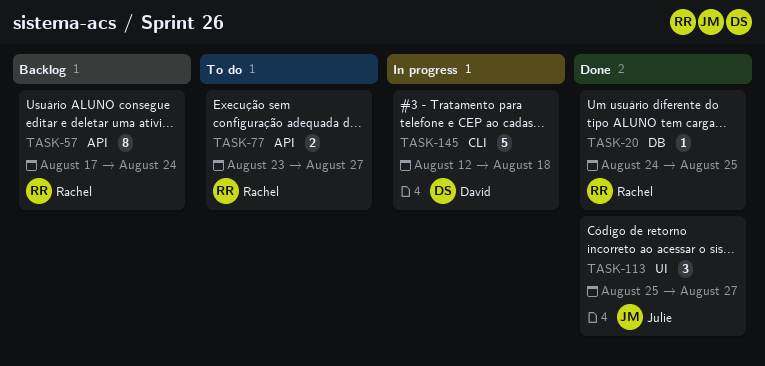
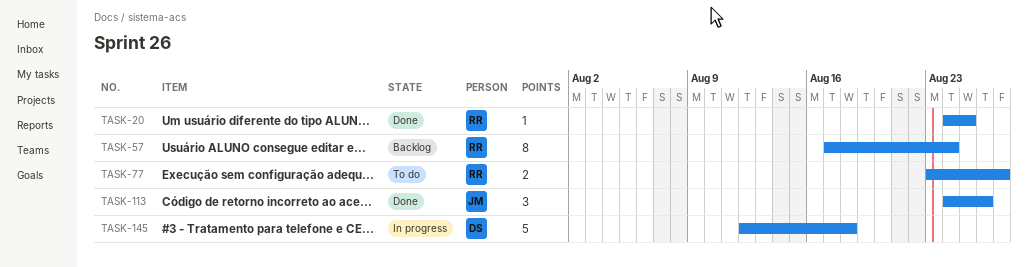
TASK-113, start: Aug 25 -> Aug 24
TASK-113, due: Aug 27 -> Aug 26

